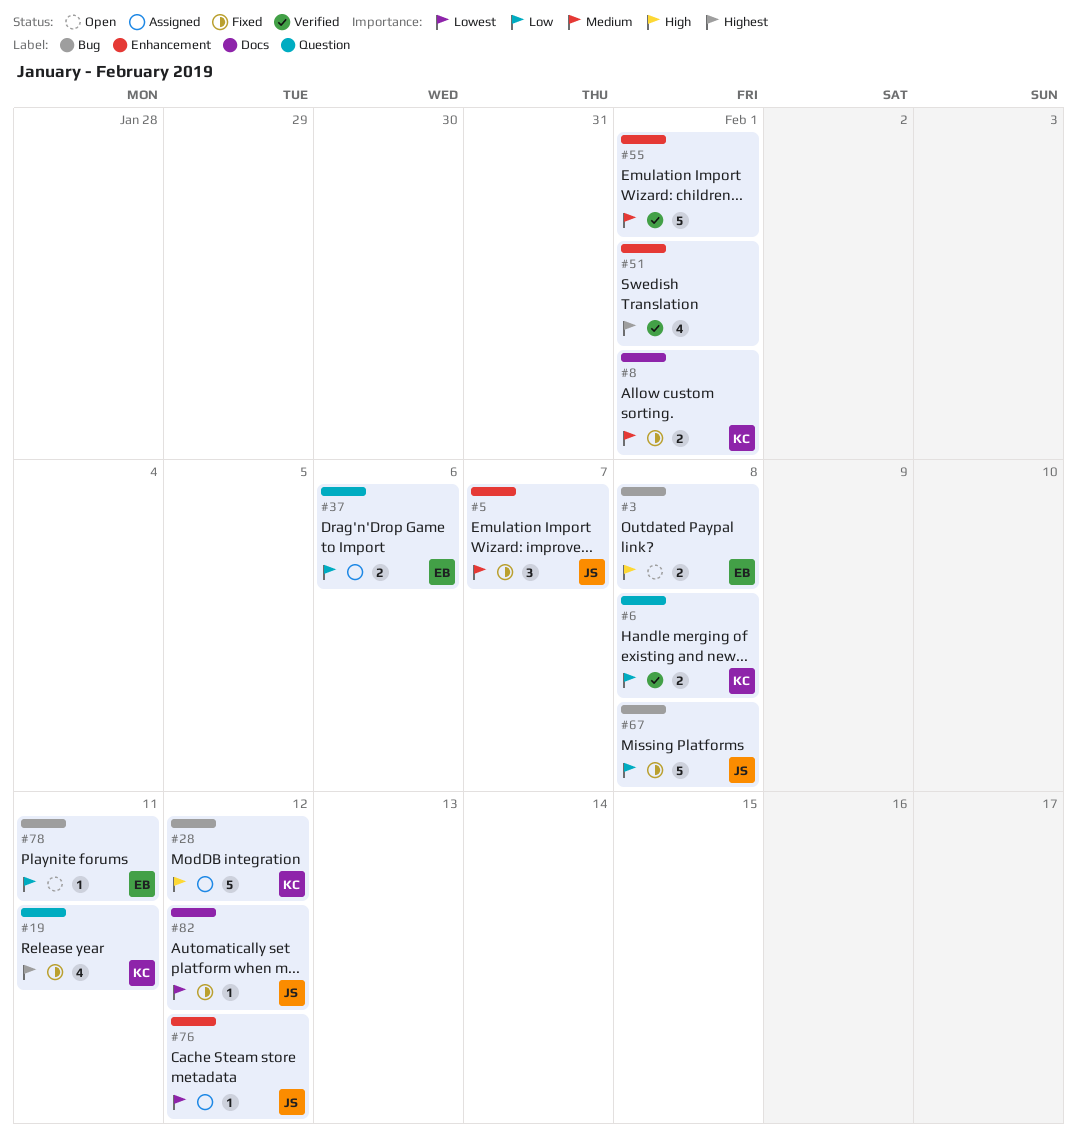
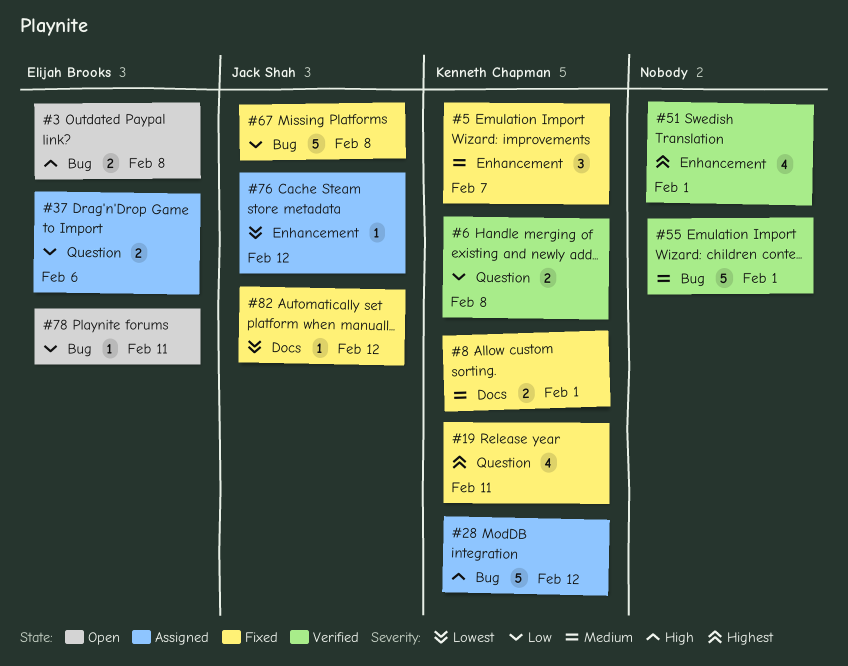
#5, owner: Jack Shah -> Kenneth Chapman
#55, label: Enhancement -> Bug

